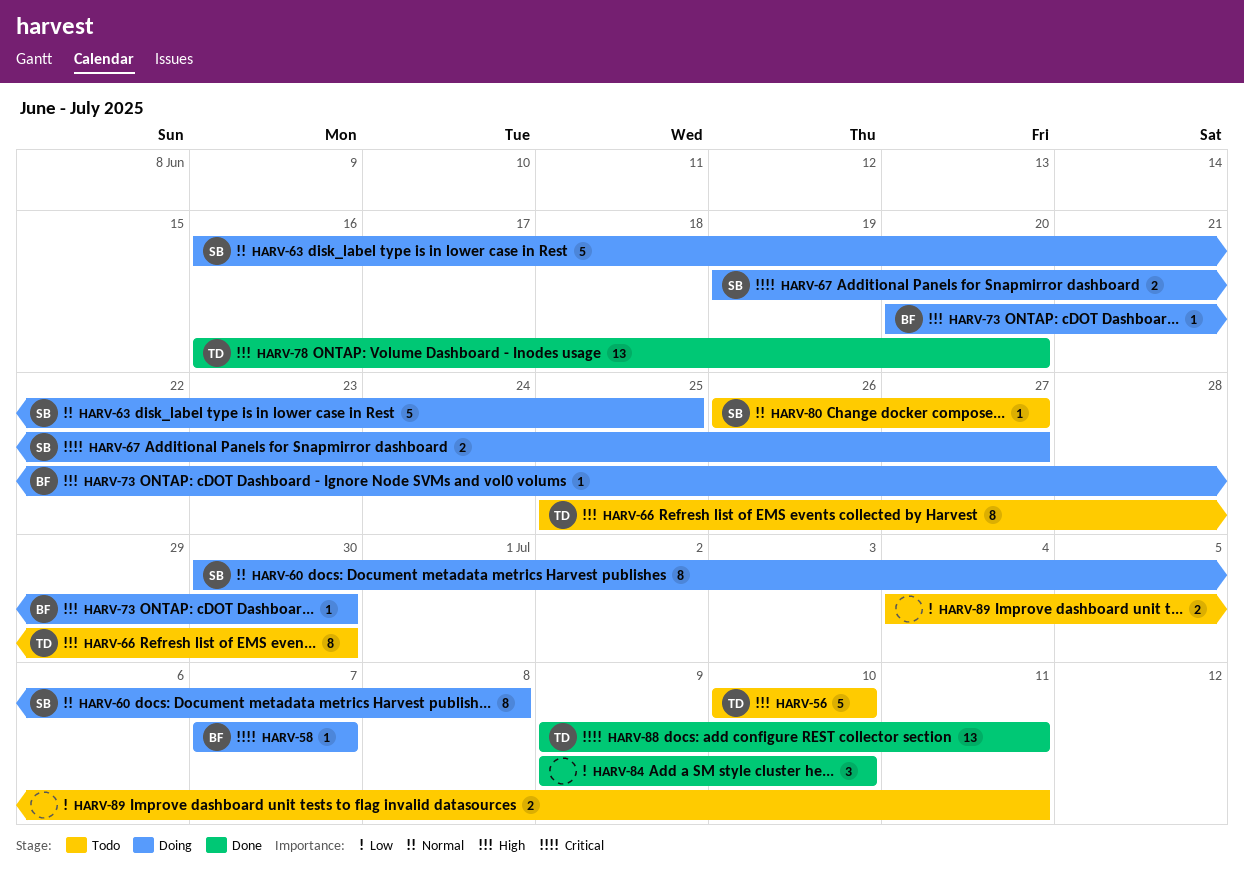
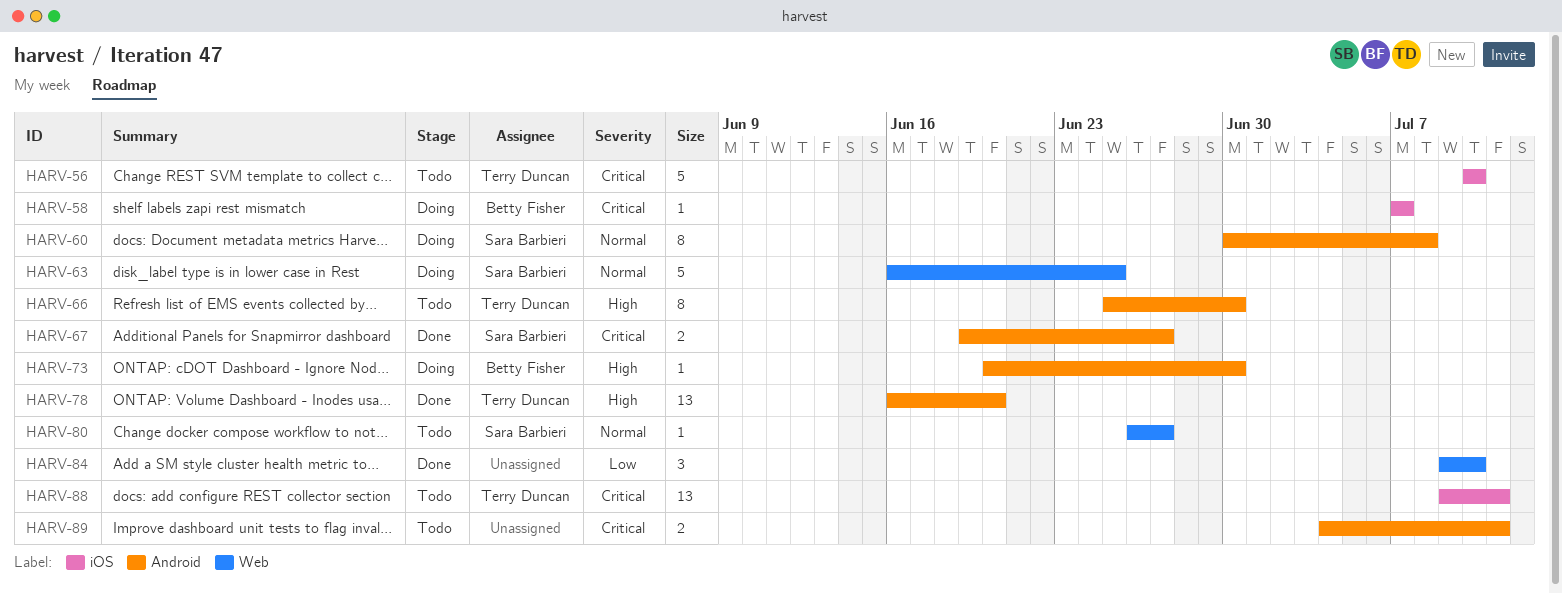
HARV-56, priority: High -> Critical
HARV-67, status: Doing -> Done
HARV-88, status: Done -> Todo
HARV-89, priority: Low -> Critical

